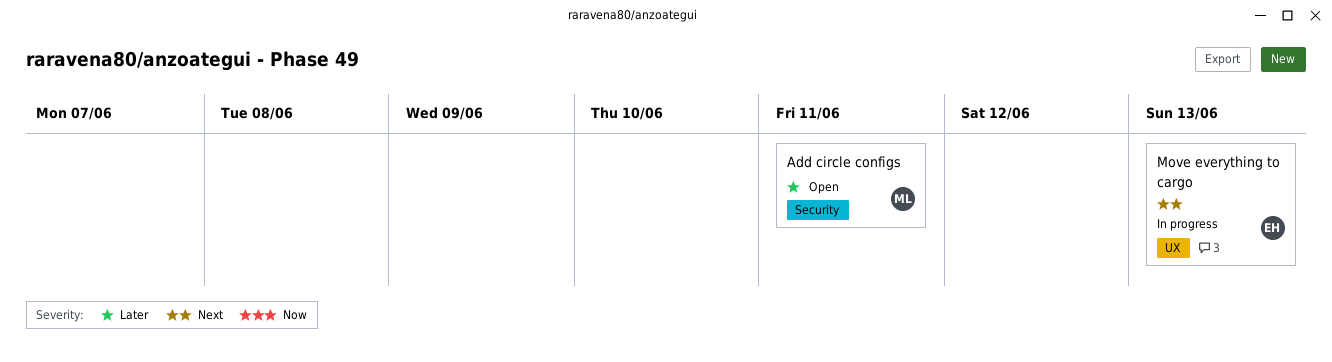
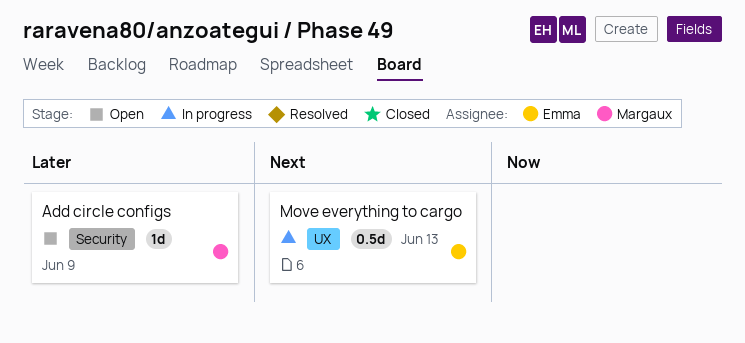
Add circle configs, due: Jun 11 -> Jun 9

